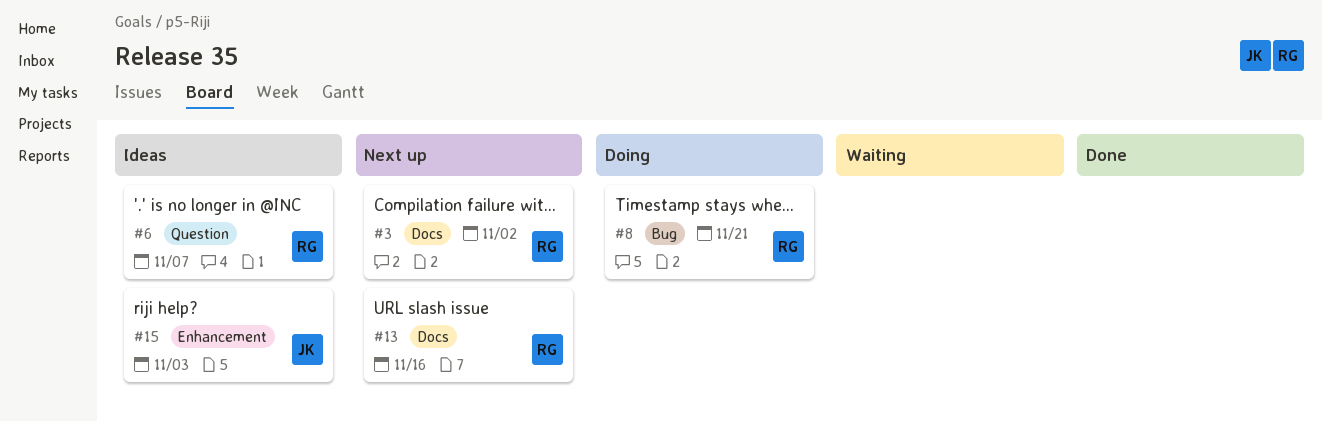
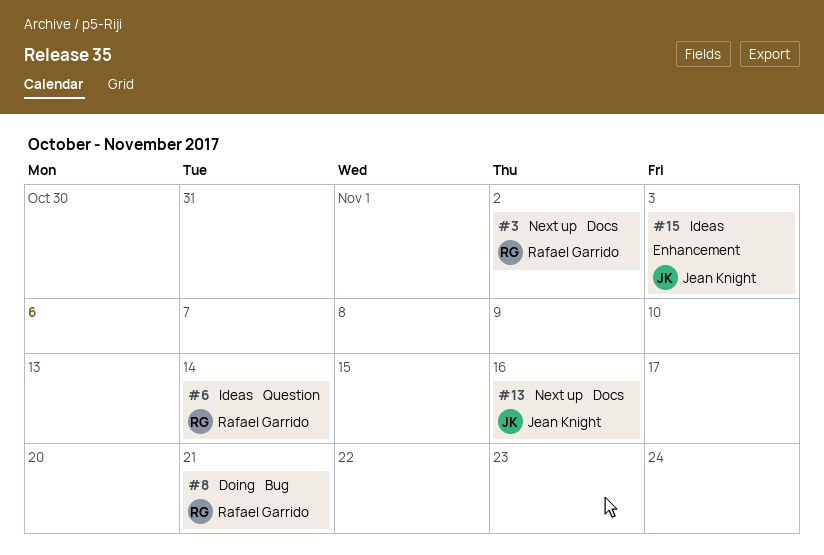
#6, due: Nov 7 -> Nov 14
#13, owner: Rafael Garrido -> Jean Knight

